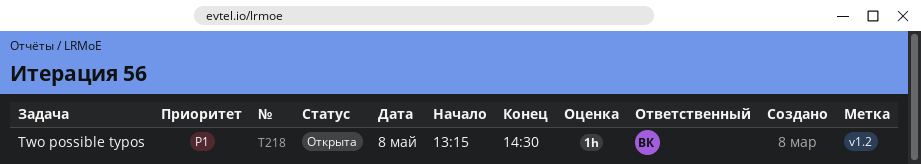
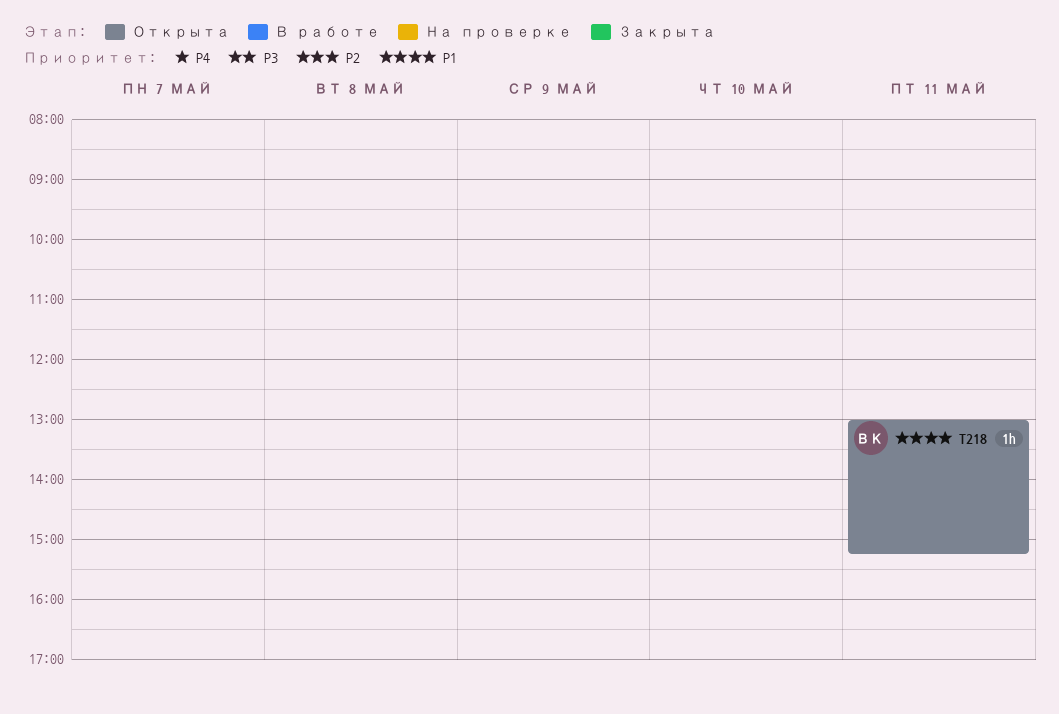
T218, day: May 8 -> May 11
T218, begins: 13:15 -> 13:00
T218, ends: 14:30 -> 15:15

